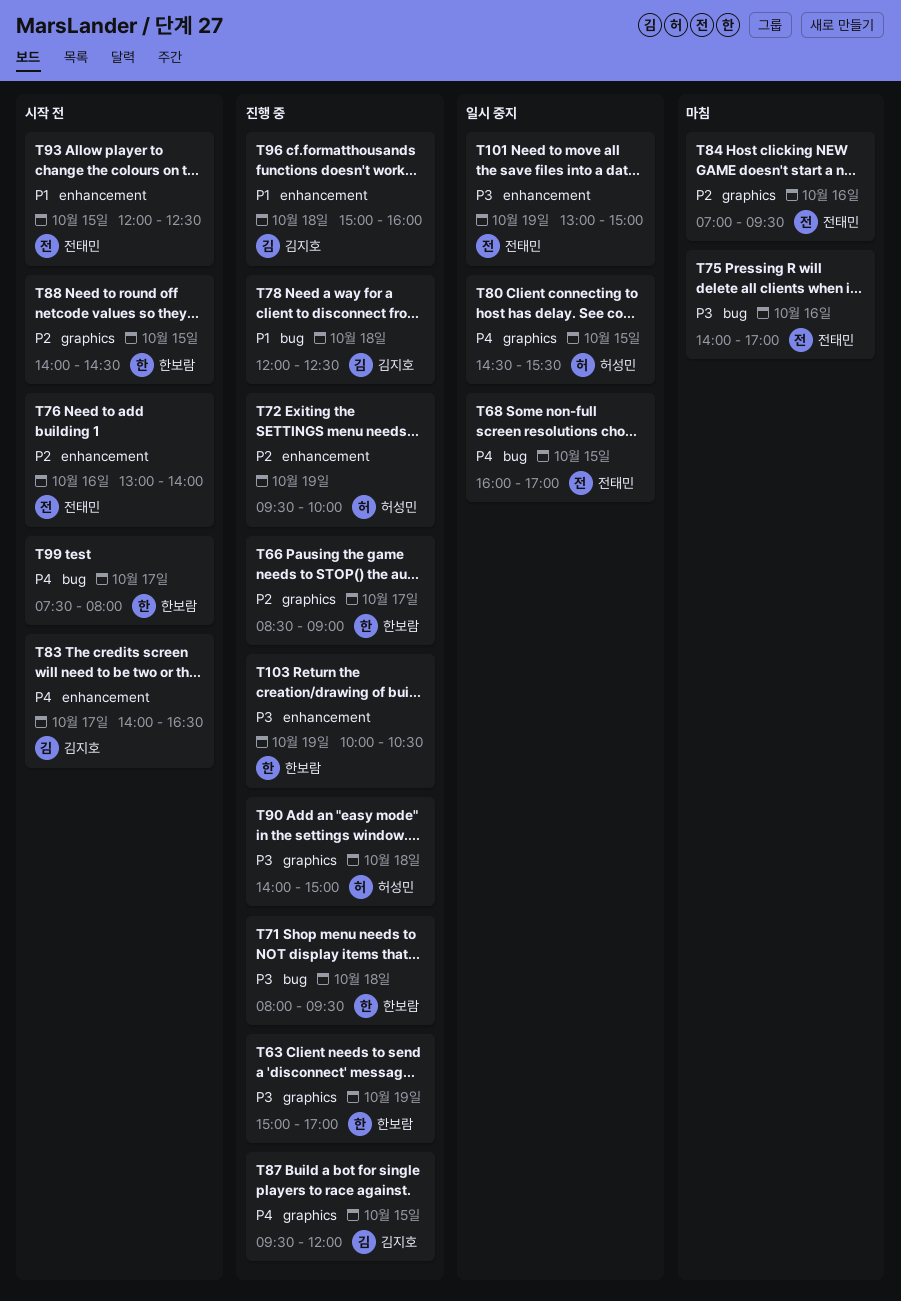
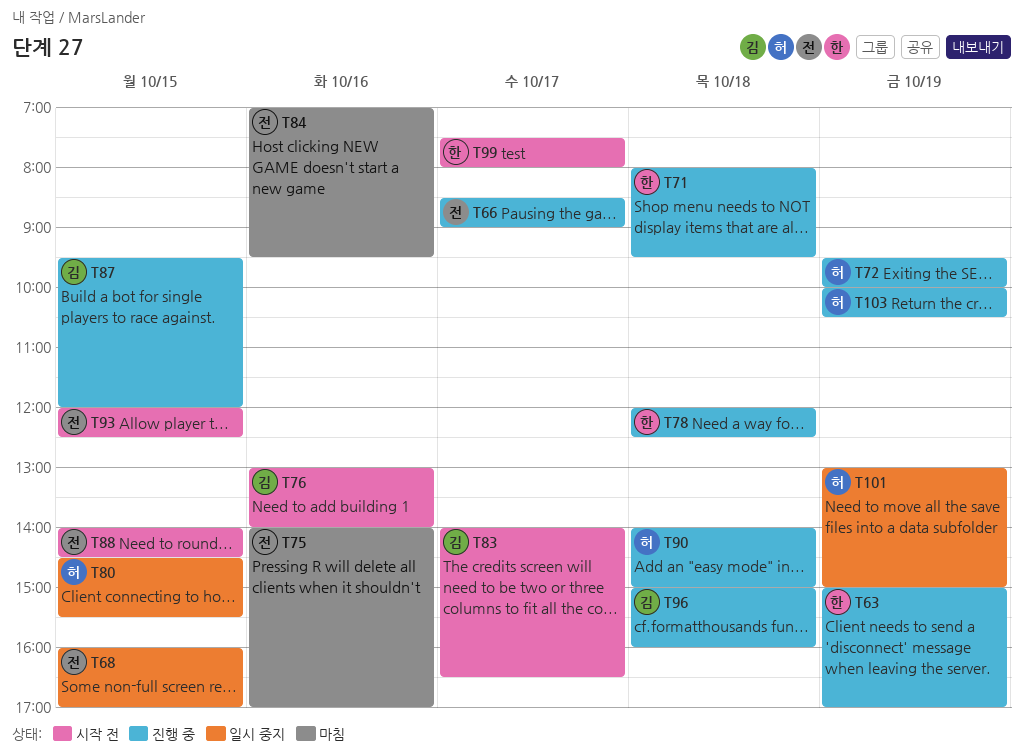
T66, owner: 한보람 -> 전태민
T76, owner: 전태민 -> 김지호
T78, owner: 김지호 -> 한보람
T88, owner: 한보람 -> 전태민
T101, owner: 전태민 -> 허성민
T103, owner: 한보람 -> 허성민

